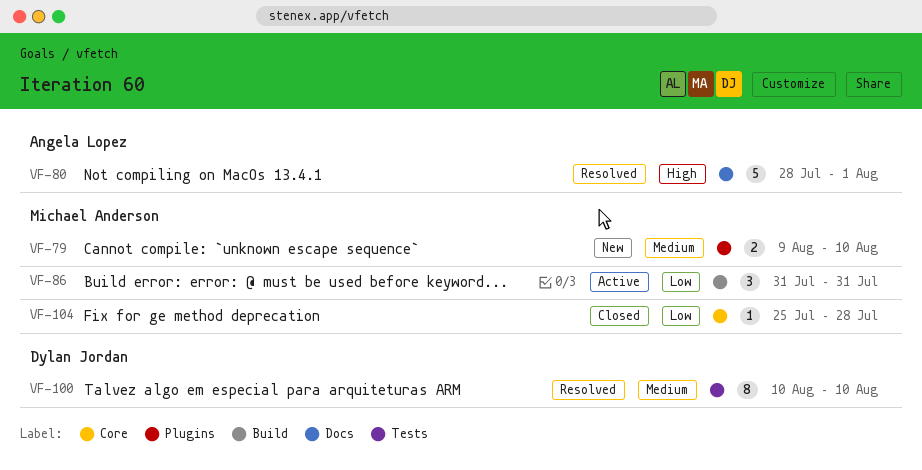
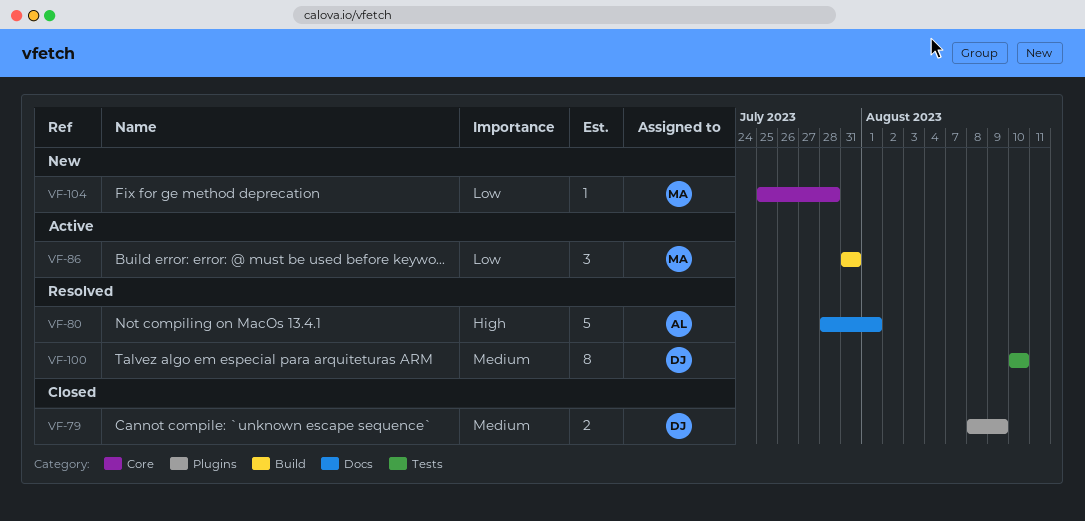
VF-79, status: New -> Closed
VF-79, owner: Michael Anderson -> Dylan Jordan
VF-79, start: Aug 9 -> Aug 8
VF-79, due: Aug 10 -> Aug 9
VF-104, status: Closed -> New

